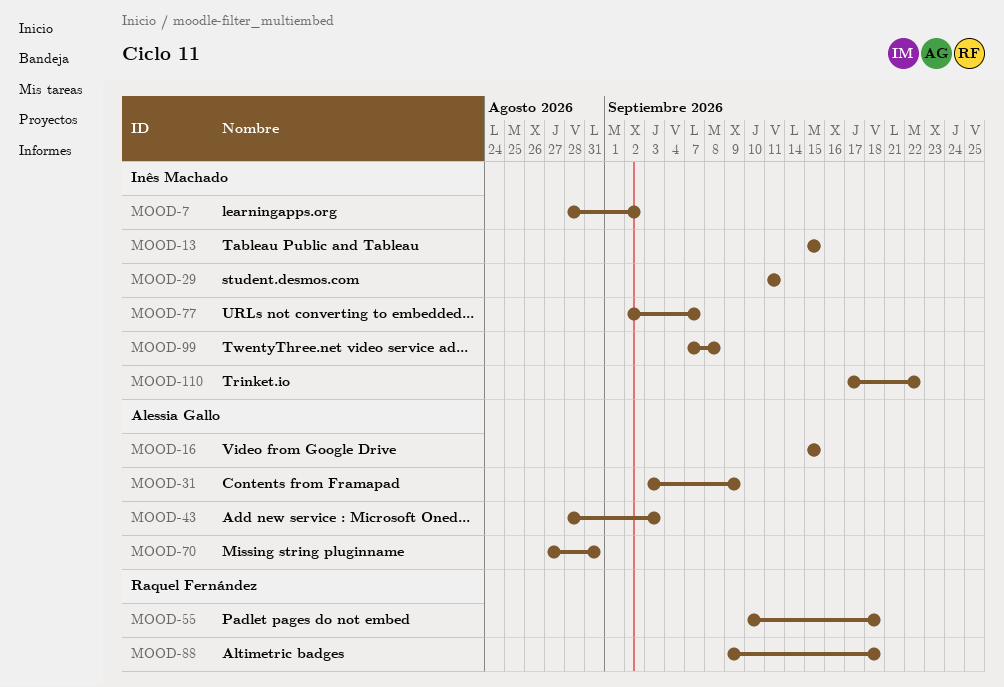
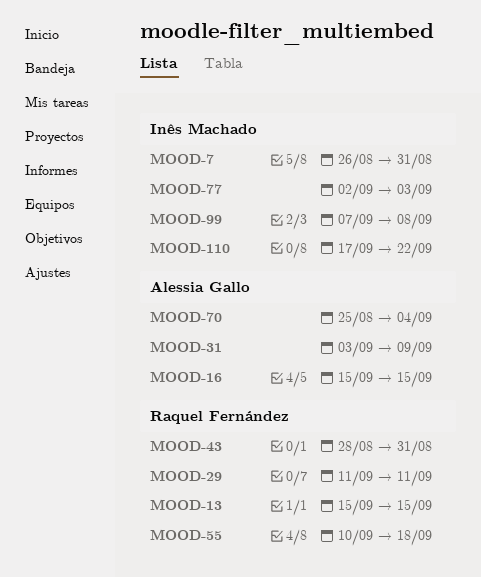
MOOD-7, start: Aug 28 -> Aug 26
MOOD-7, due: Sep 2 -> Aug 31
MOOD-13, owner: Inês Machado -> Raquel Fernández
MOOD-29, owner: Inês Machado -> Raquel Fernández
MOOD-43, owner: Alessia Gallo -> Raquel Fernández
MOOD-43, due: Sep 3 -> Aug 31
MOOD-70, start: Aug 27 -> Aug 25
MOOD-70, due: Aug 31 -> Sep 4
MOOD-77, due: Sep 7 -> Sep 3
MOOD-88: present -> none

